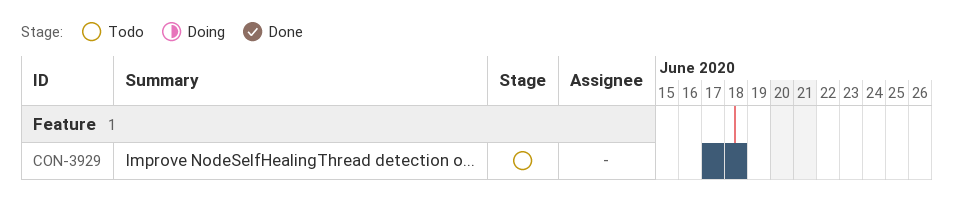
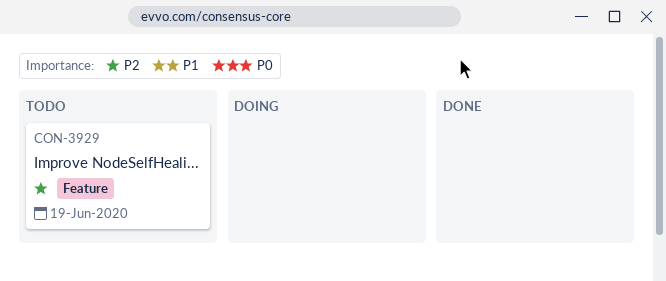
CON-3929, due: Jun 18 -> Jun 19

